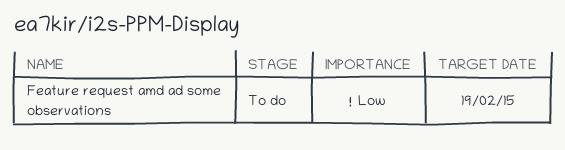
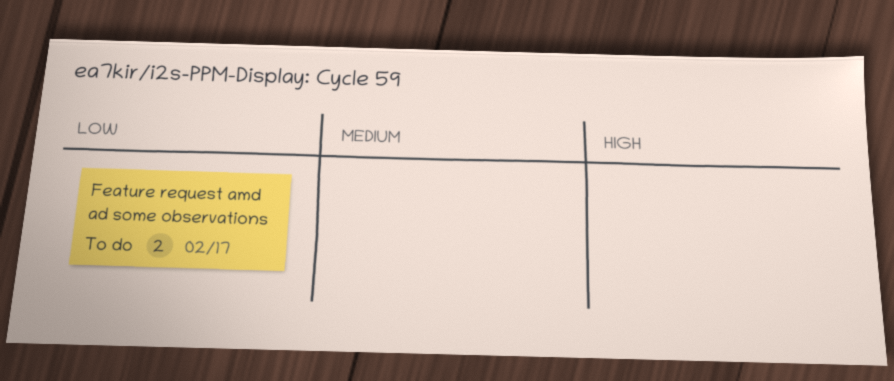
Feature request amd ad some observations, due: Feb 19 -> Feb 17

